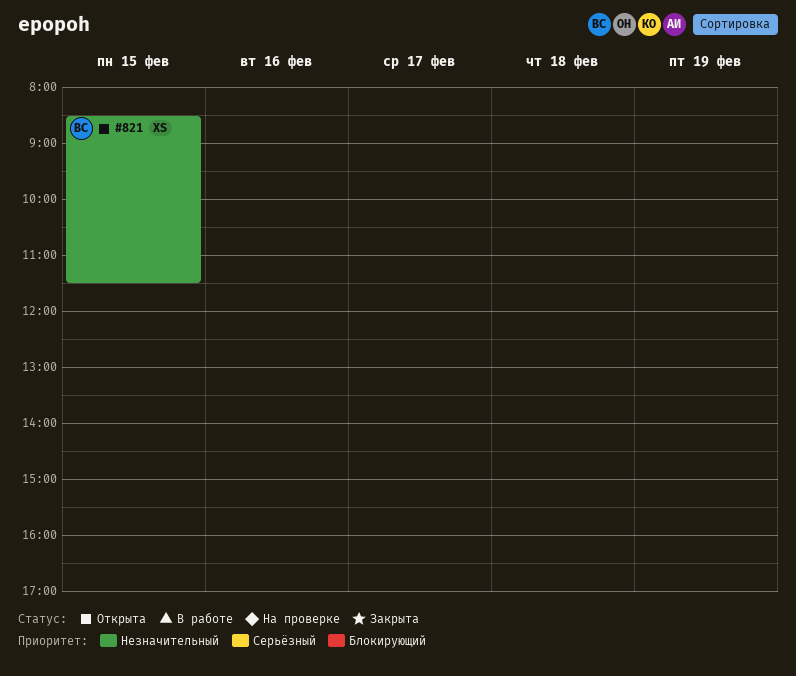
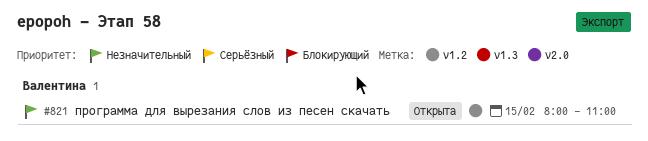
#821, begins: 08:30 -> 08:00
#821, ends: 11:30 -> 11:00

